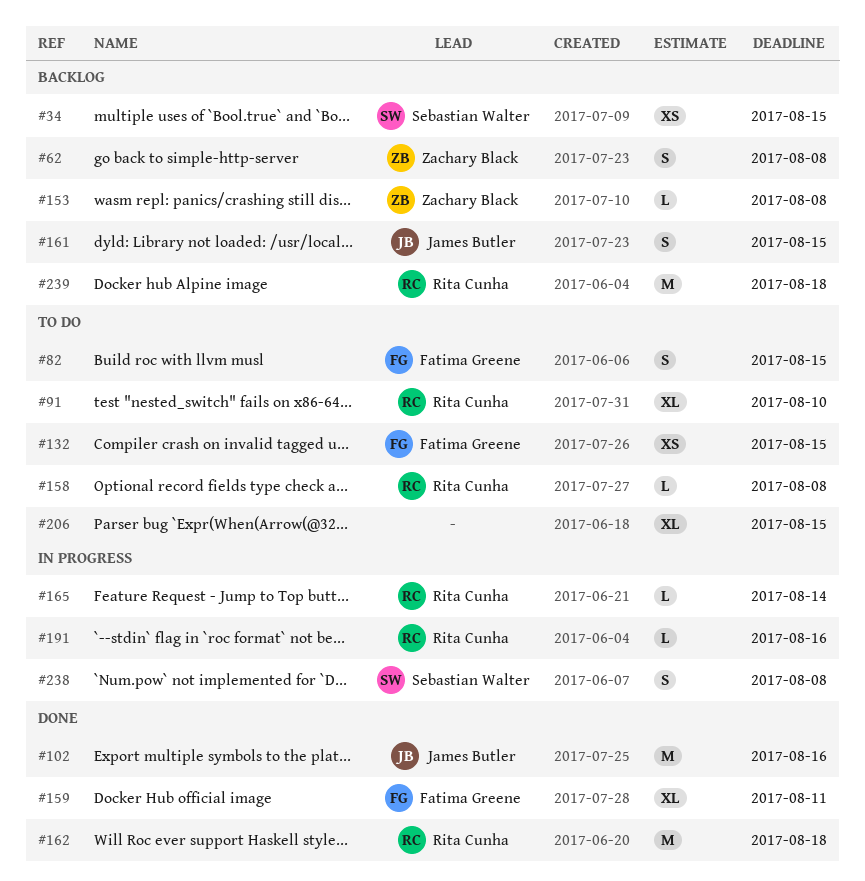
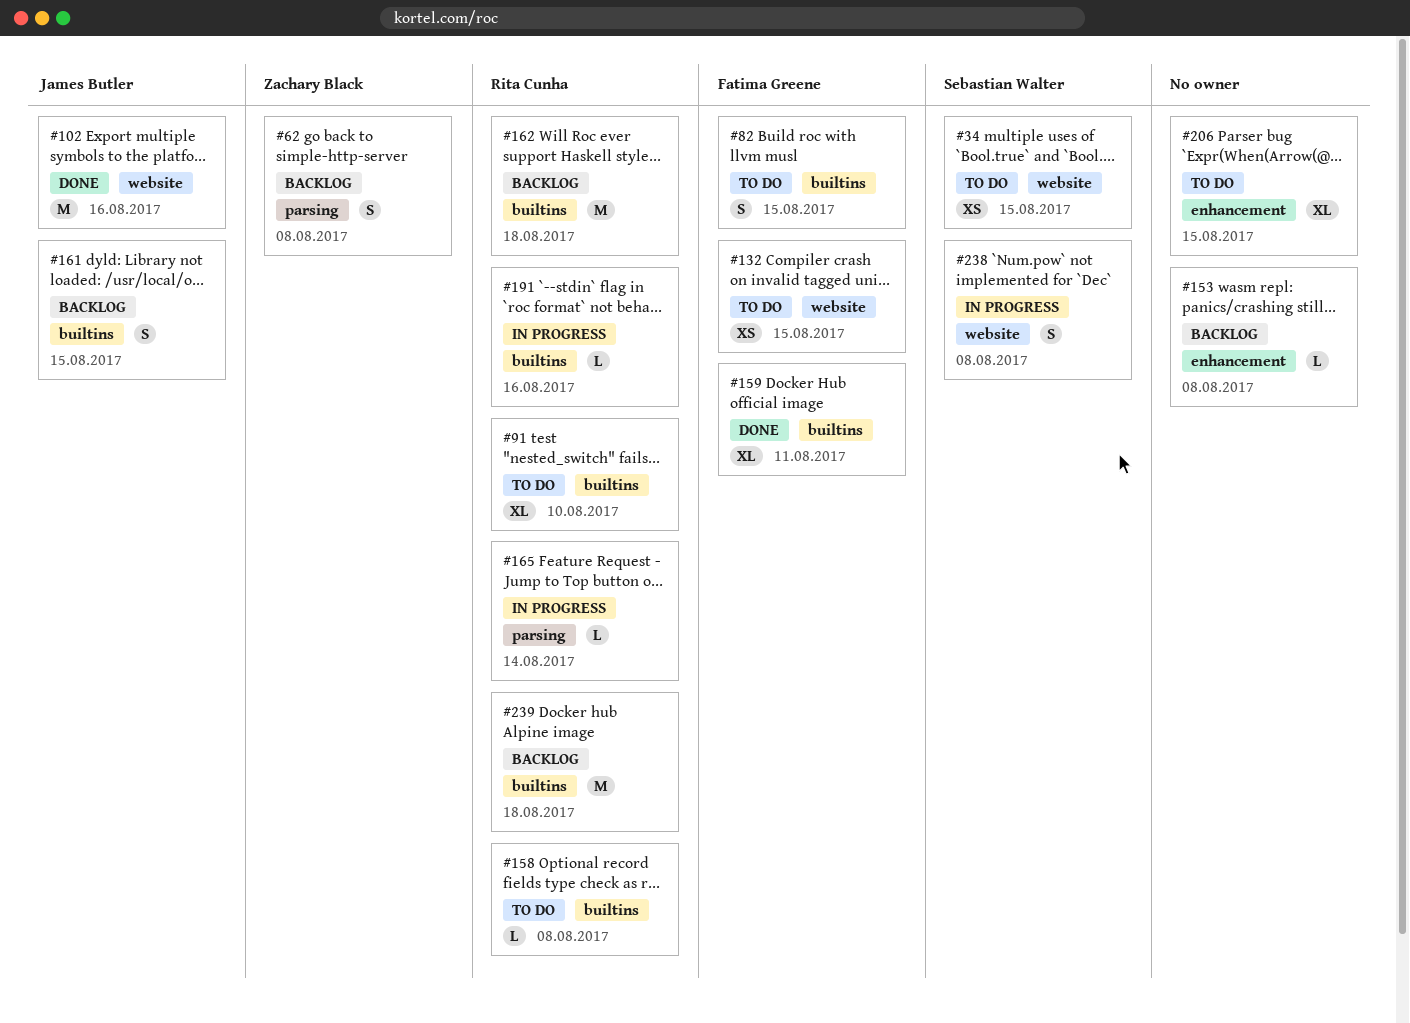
#34, status: Backlog -> To do
#153, owner: Zachary Black -> none
#162, status: Done -> Backlog

